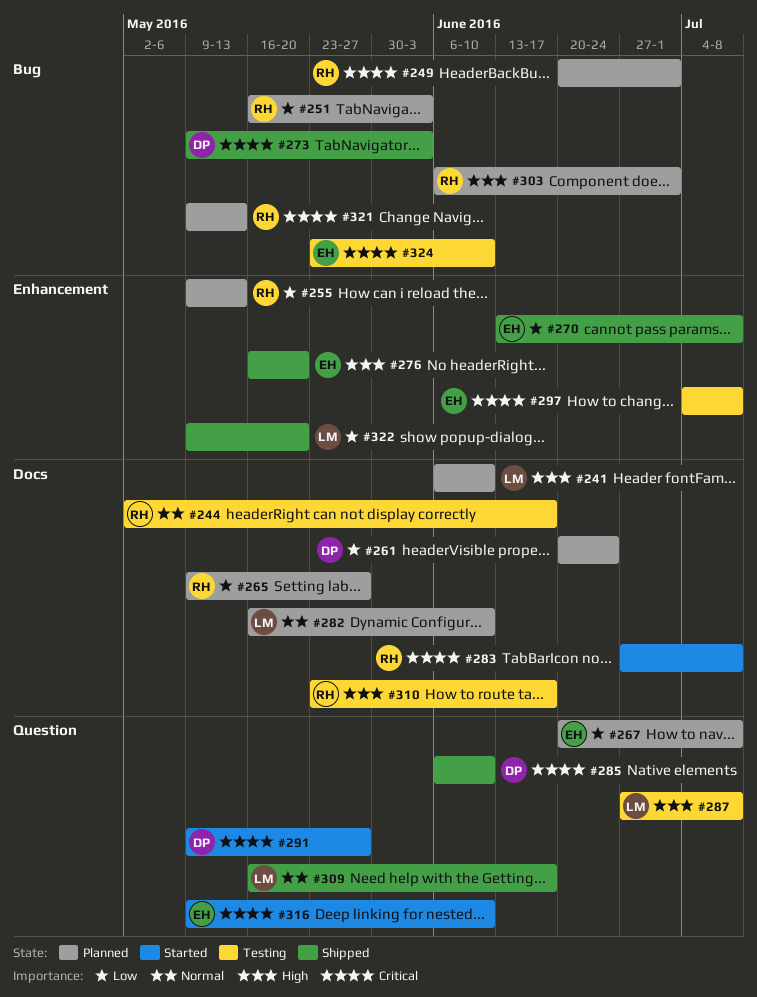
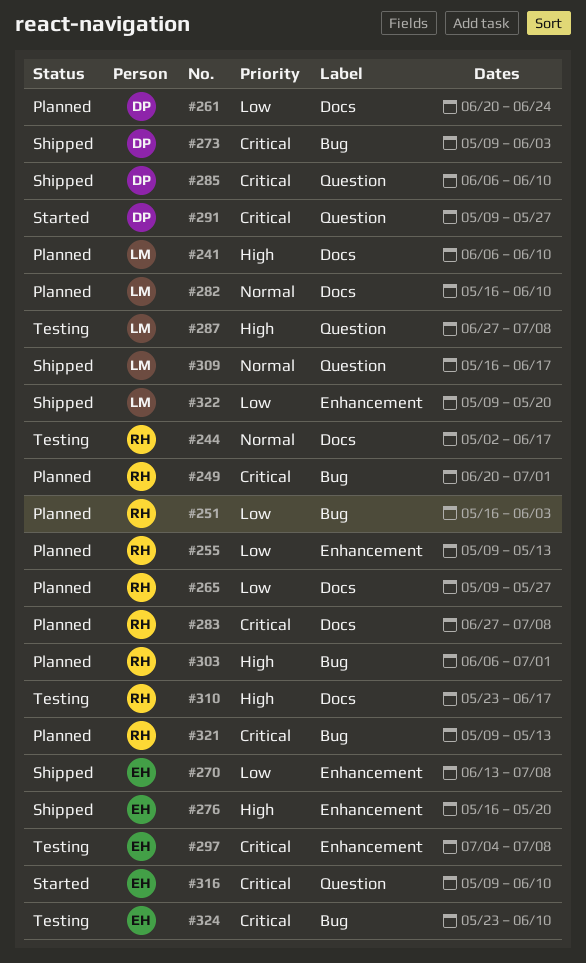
#267: present -> none
#283, status: Started -> Planned

